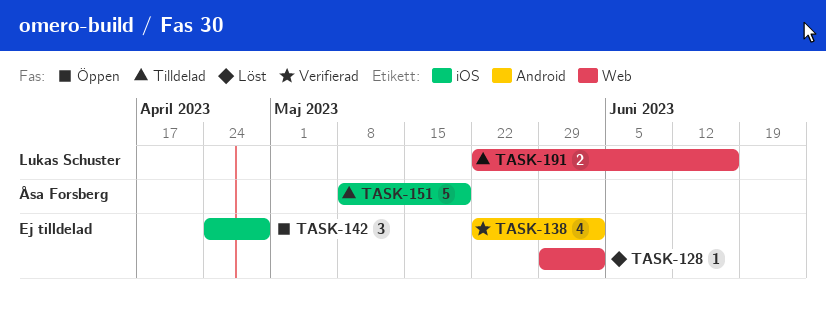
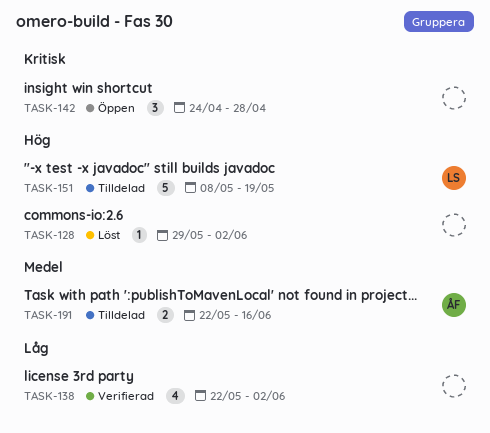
TASK-151, owner: Åsa Forsberg -> Lukas Schuster
TASK-191, owner: Lukas Schuster -> Åsa Forsberg

